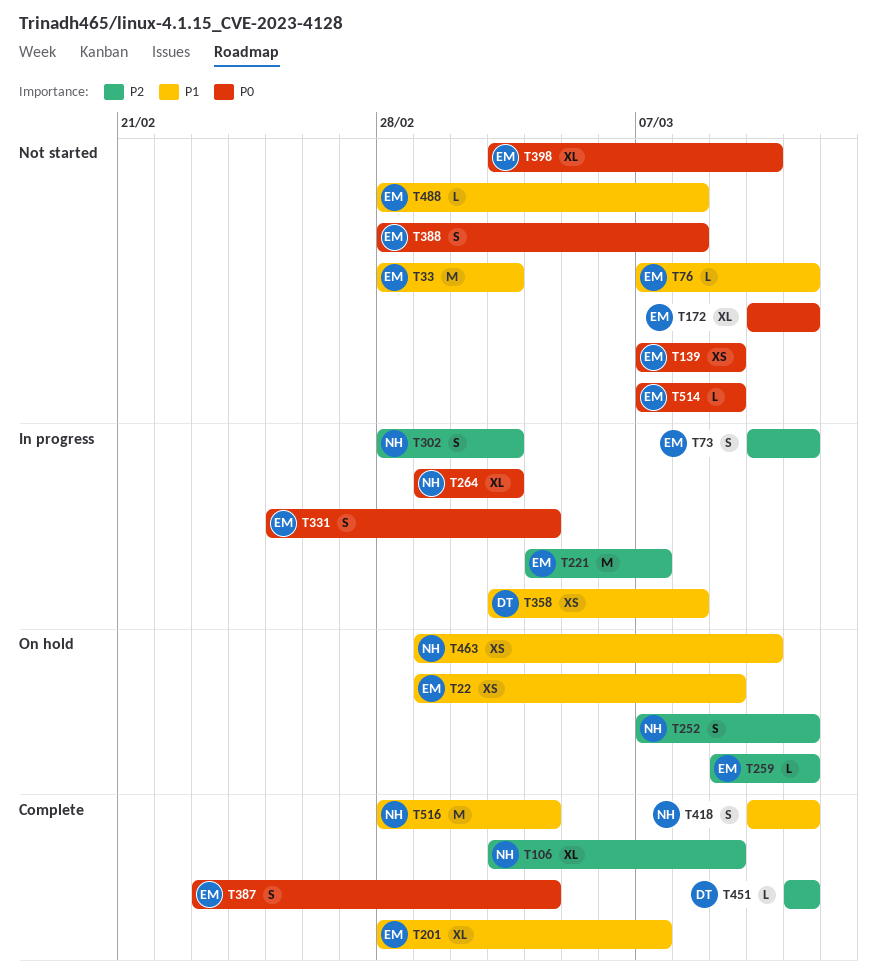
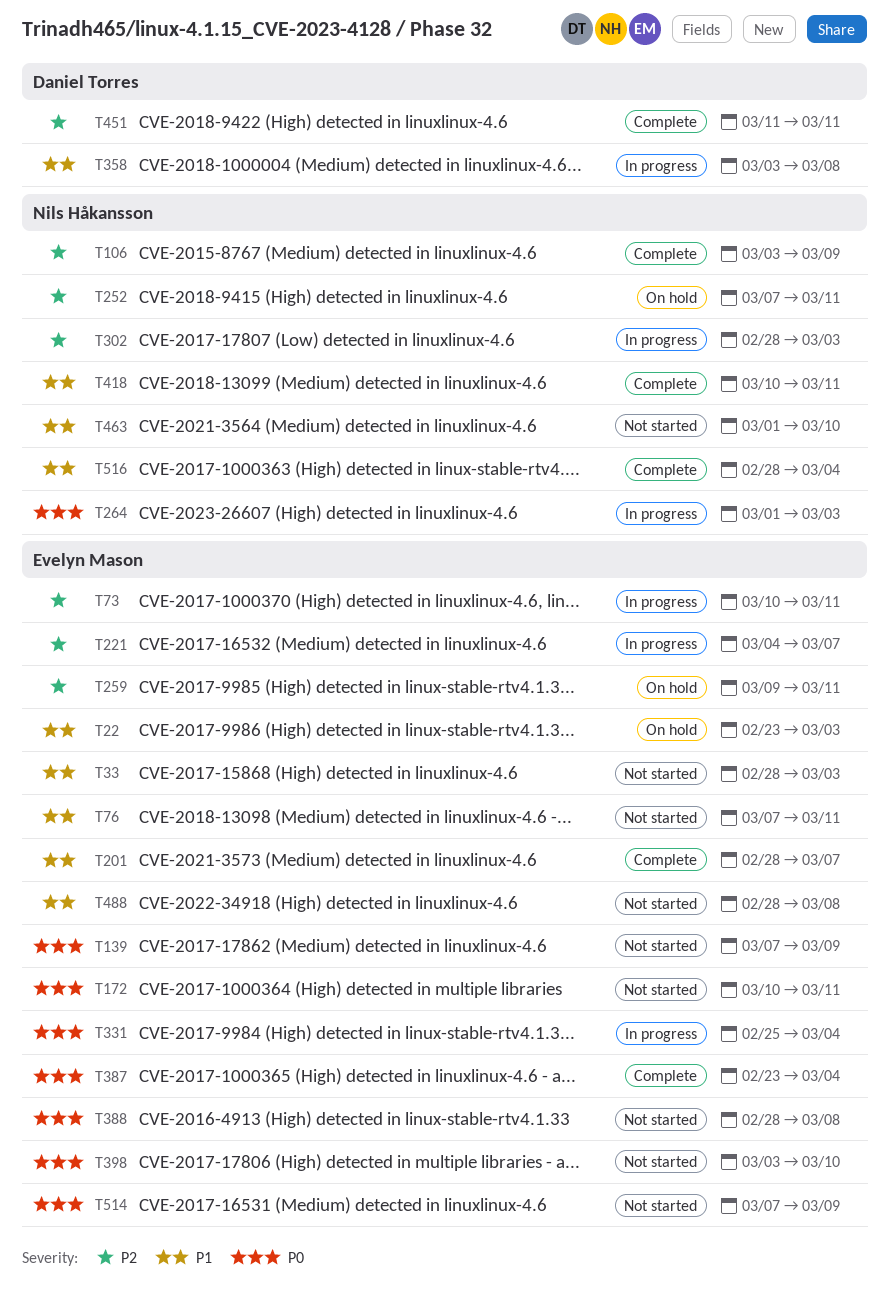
T22, start: Mar 1 -> Feb 23
T22, due: Mar 9 -> Mar 3
T463, status: On hold -> Not started

